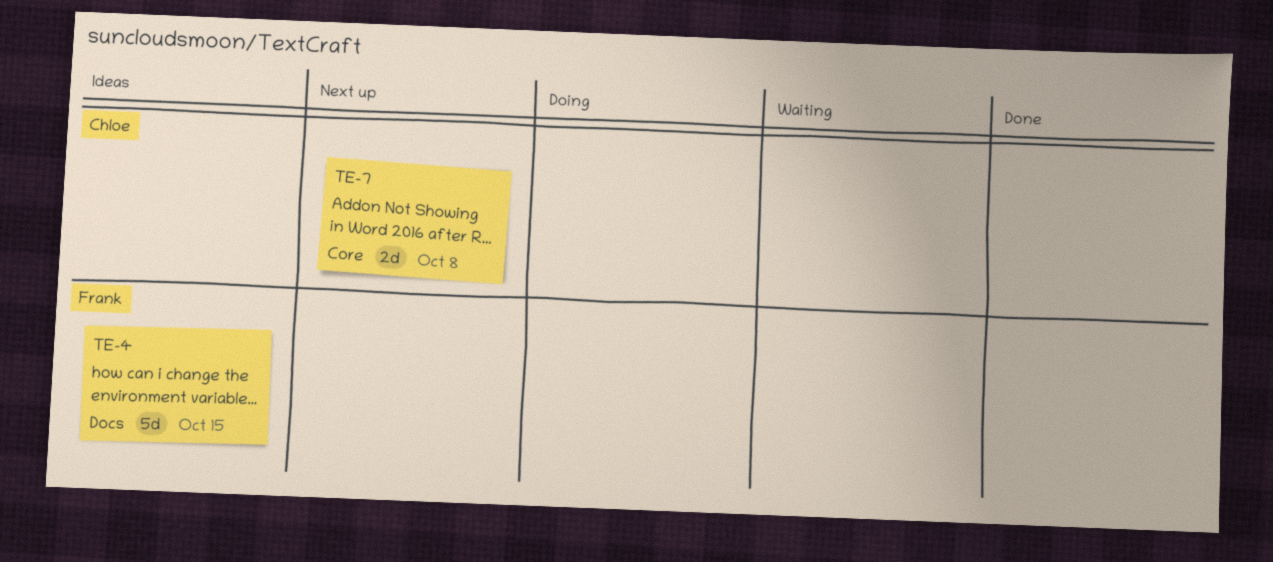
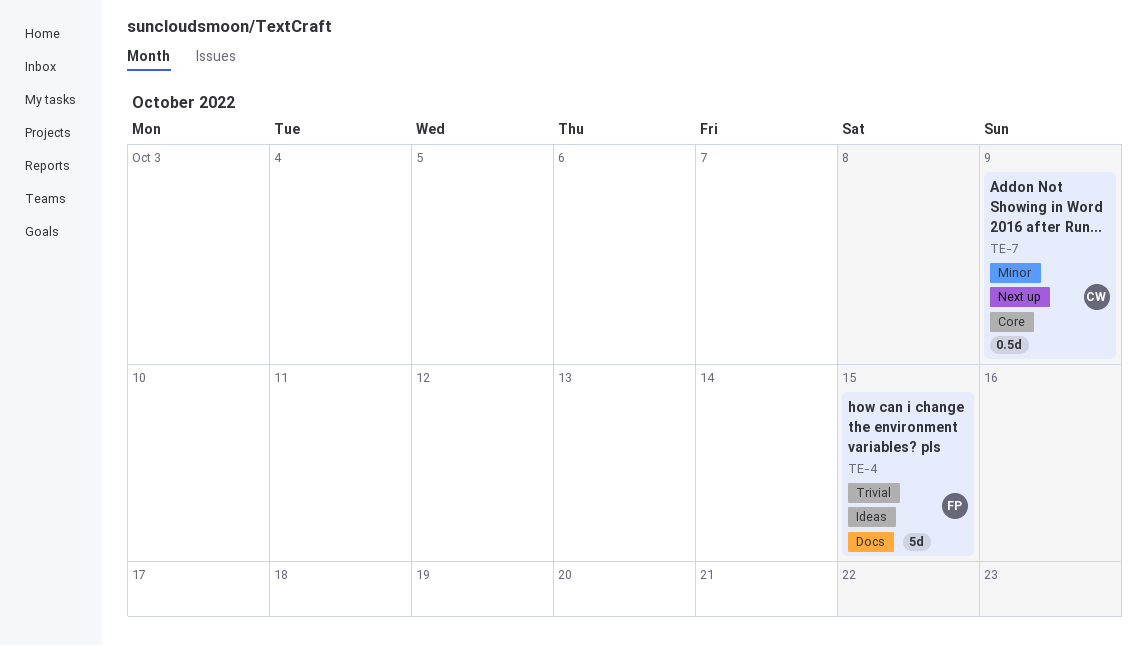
TE-7, estimate: 2d -> 0.5d
TE-7, due: Oct 8 -> Oct 9

